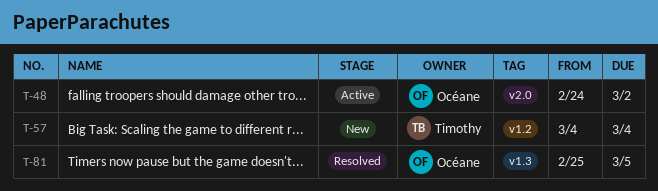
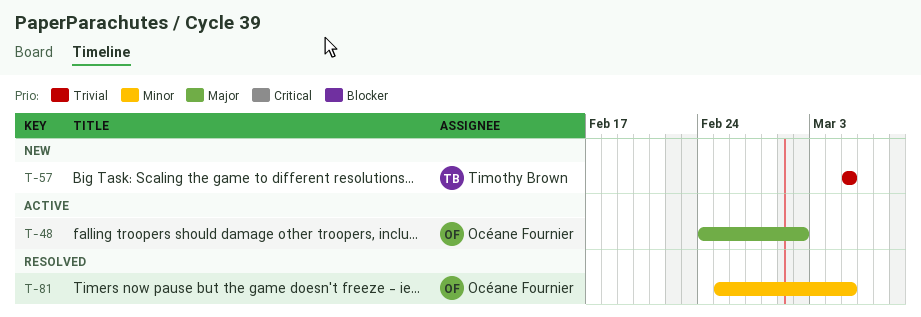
T-57, start: Mar 4 -> Mar 5
T-57, due: Mar 4 -> Mar 5

